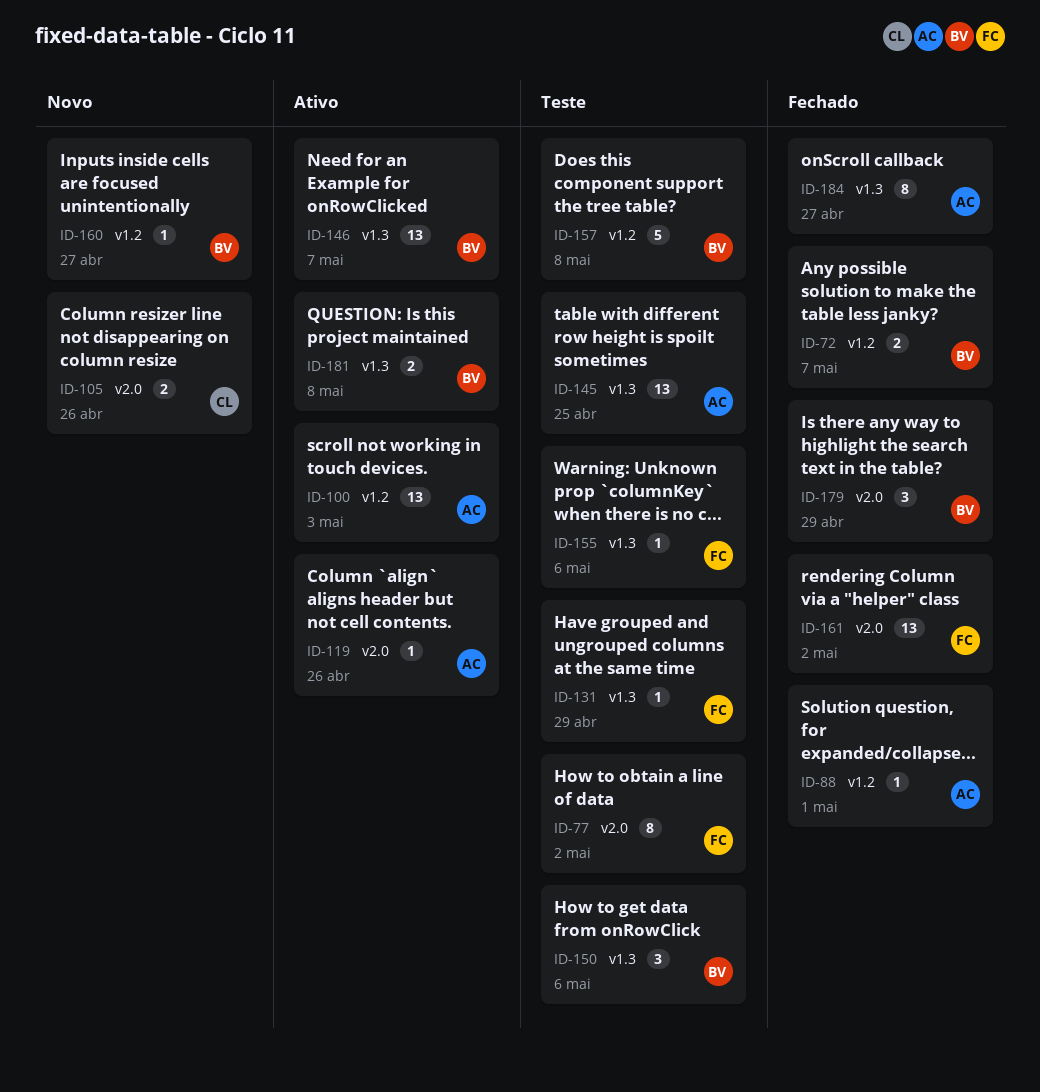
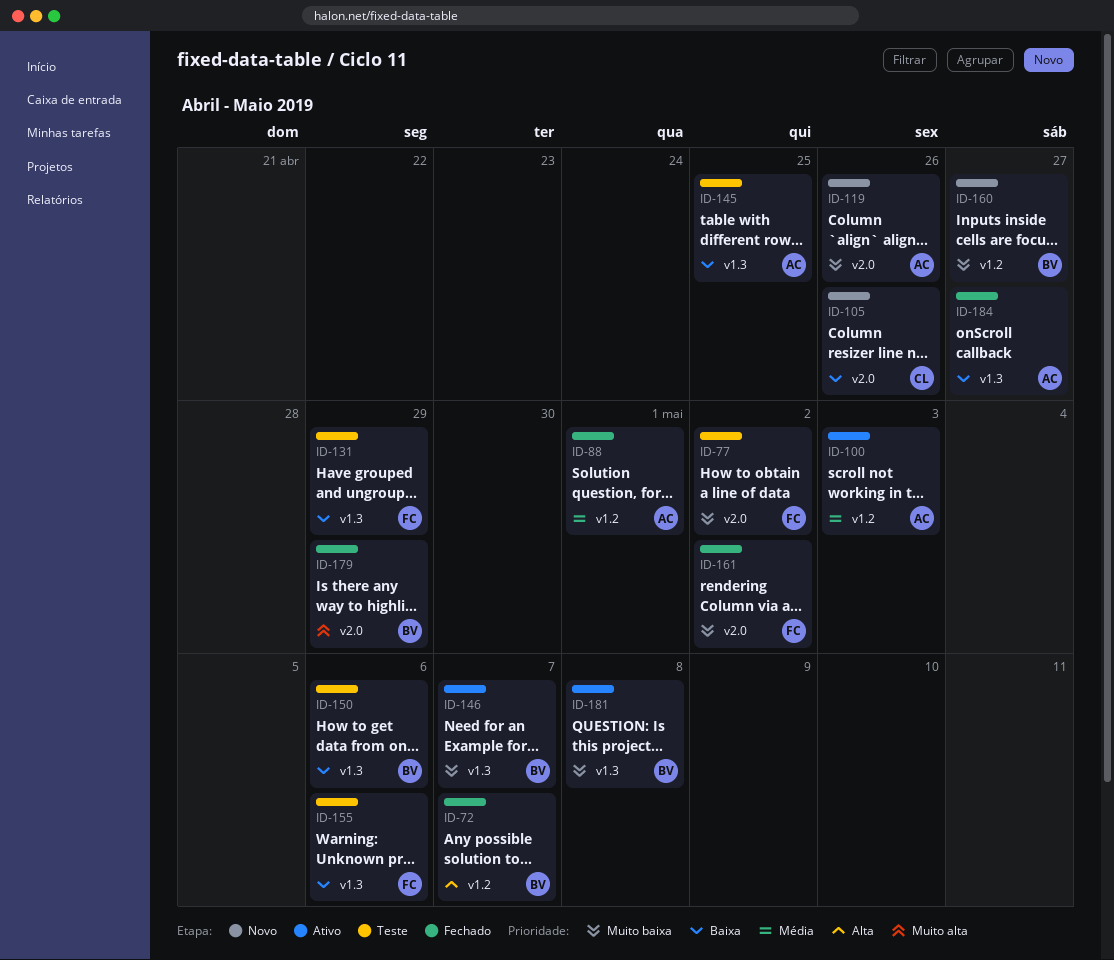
ID-119, status: Ativo -> Novo
ID-157: present -> none

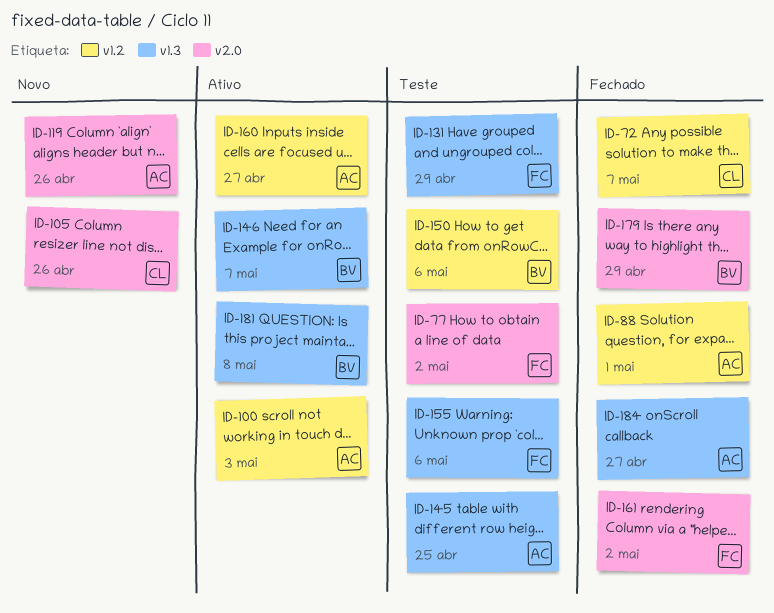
ID-72, owner: BV -> CL
ID-150, label: v1.3 -> v1.2
ID-160, status: Novo -> Ativo
ID-160, owner: BV -> AC

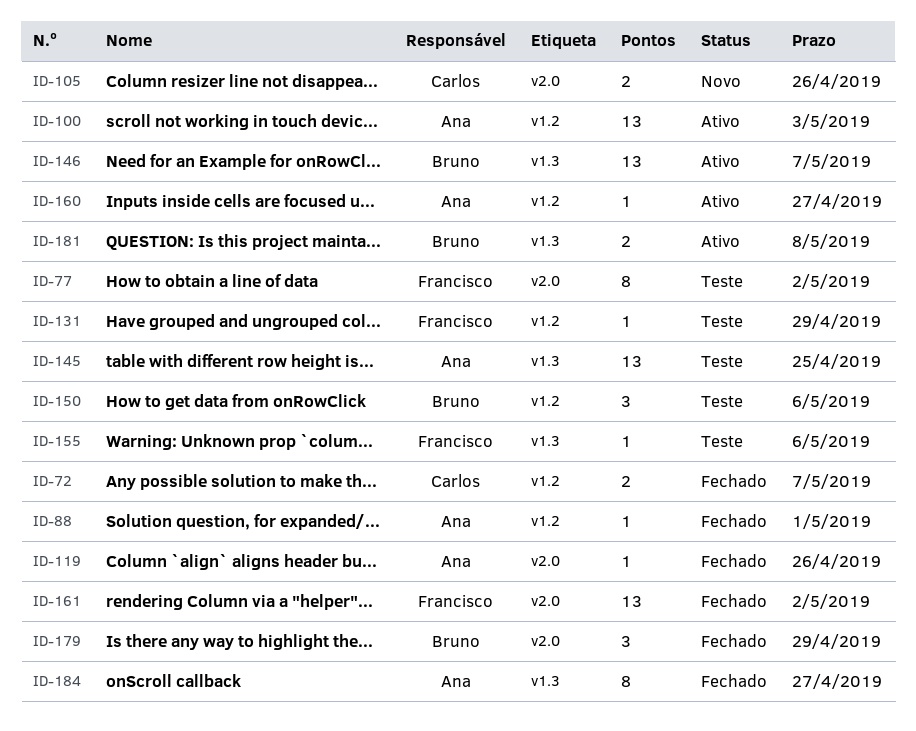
ID-119, status: Novo -> Fechado
ID-131, label: v1.3 -> v1.2

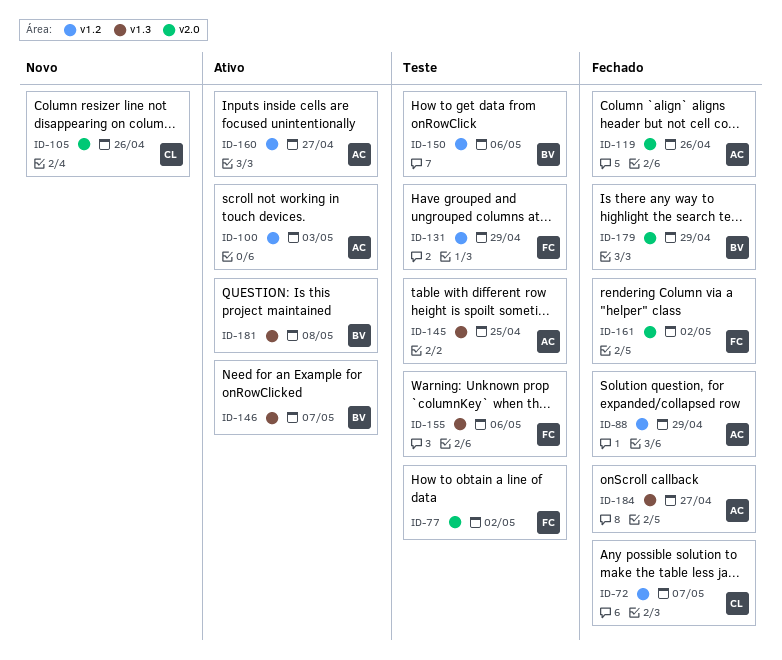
ID-88, due: May 1 -> Apr 29

